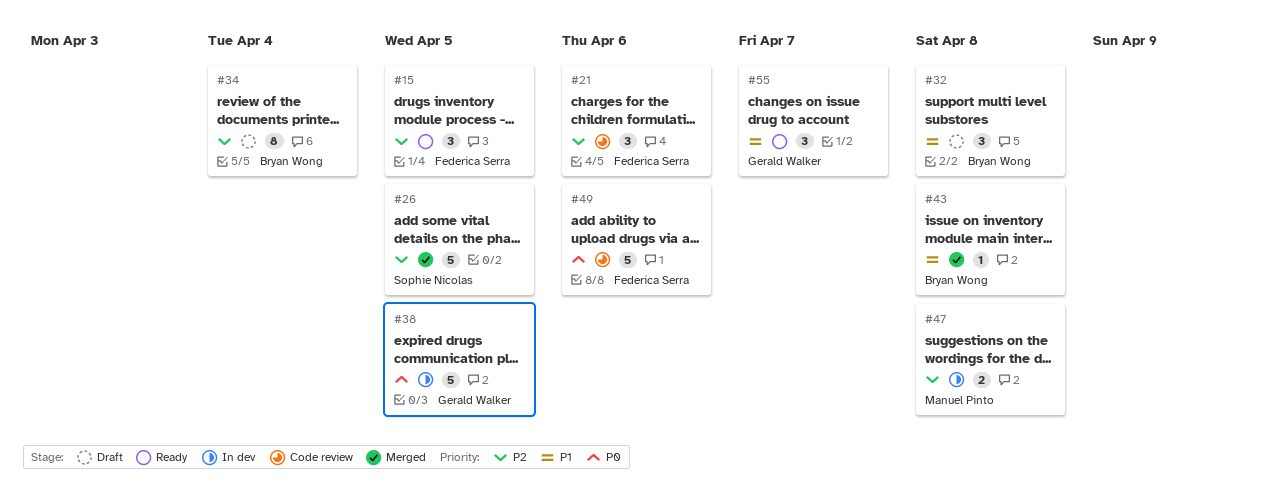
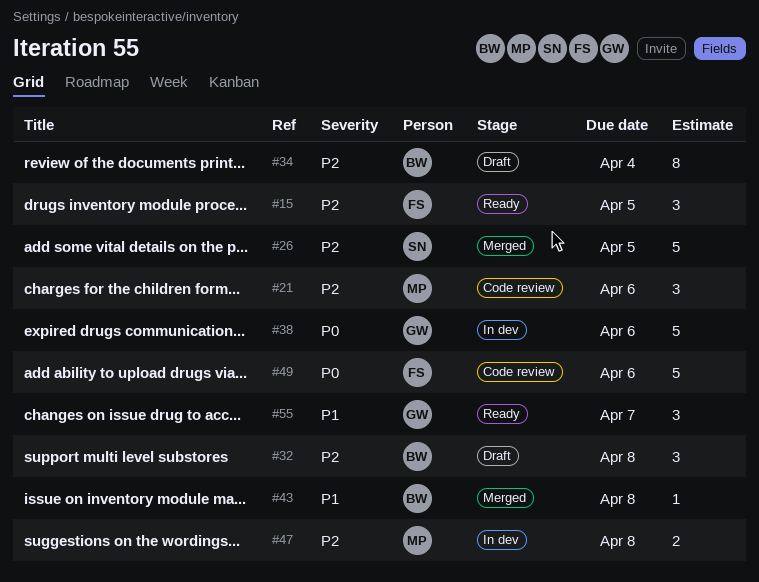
#21, owner: Federica Serra -> Manuel Pinto
#32, priority: P1 -> P2
#38, due: Apr 5 -> Apr 6

